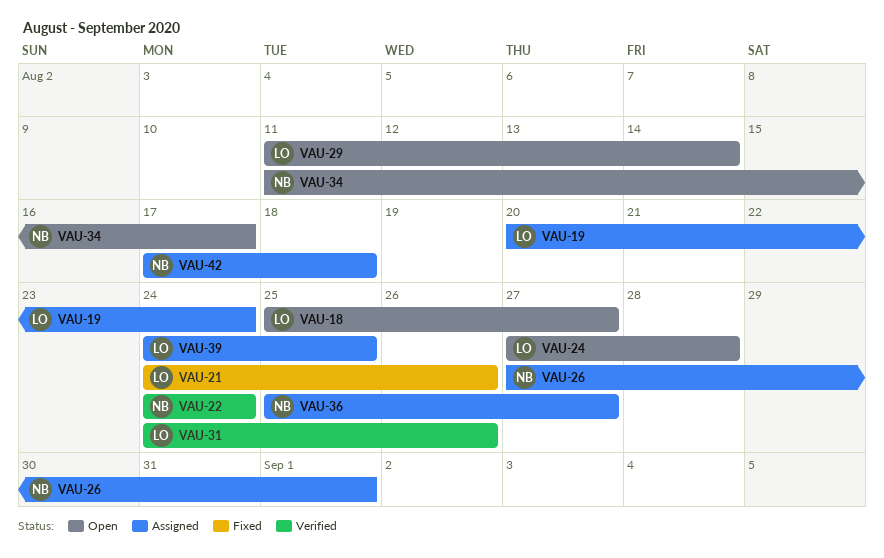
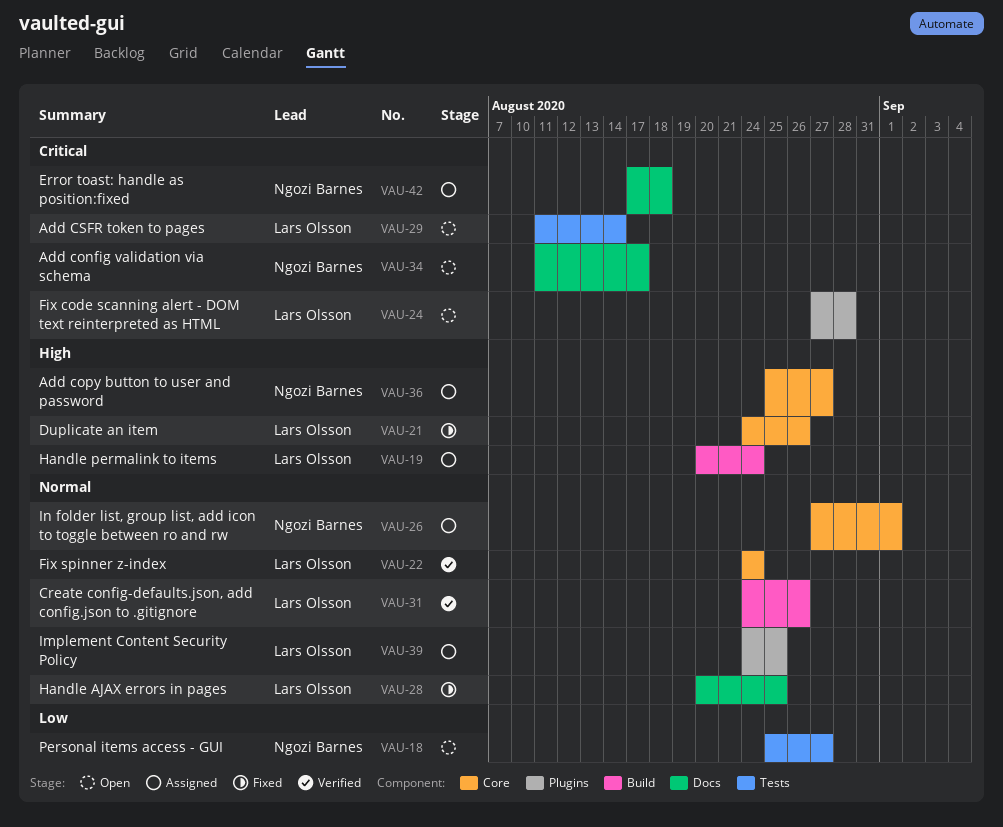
VAU-18, owner: Lars Olsson -> Ngozi Barnes
VAU-22, owner: Ngozi Barnes -> Lars Olsson
VAU-28: none -> present

